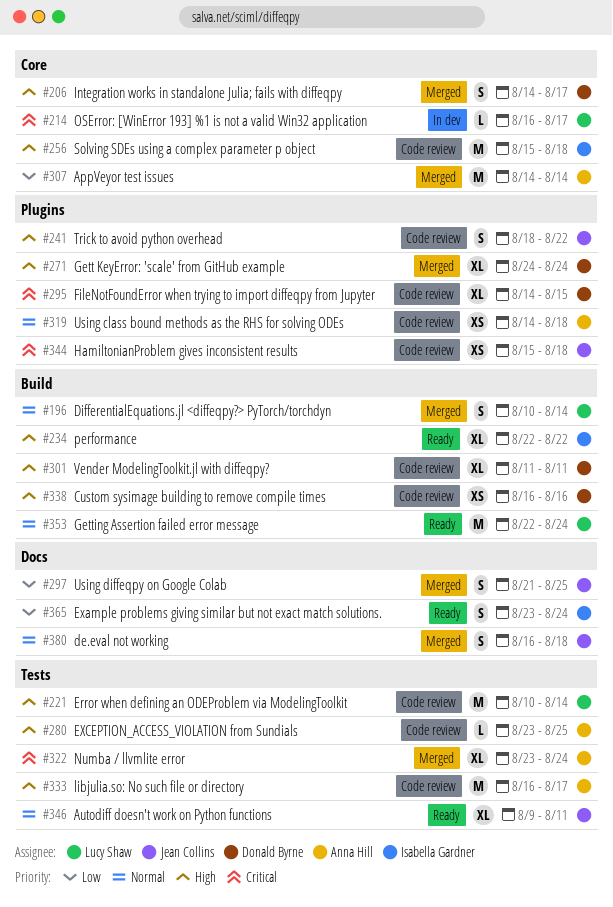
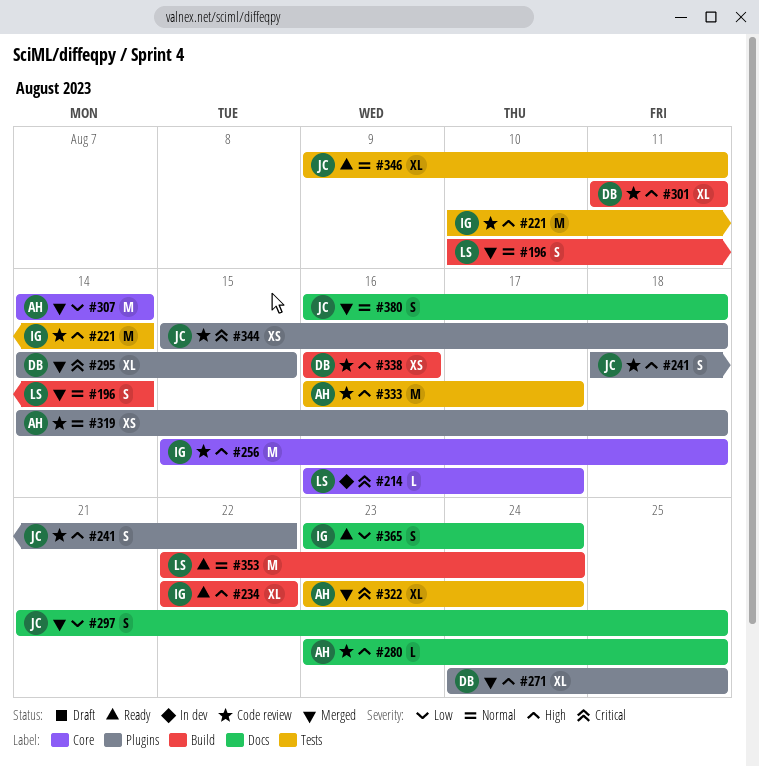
#206: present -> none
#221, owner: Lucy Shaw -> Isabella Gardner
#271, due: Aug 24 -> Aug 25
#280, label: Tests -> Docs
#295, status: Code review -> Merged

